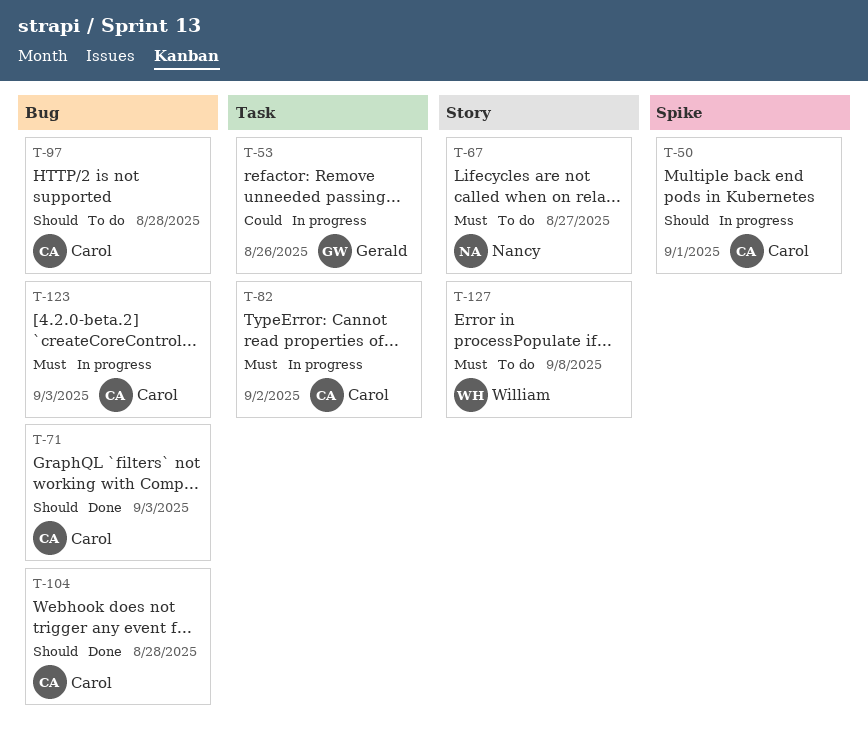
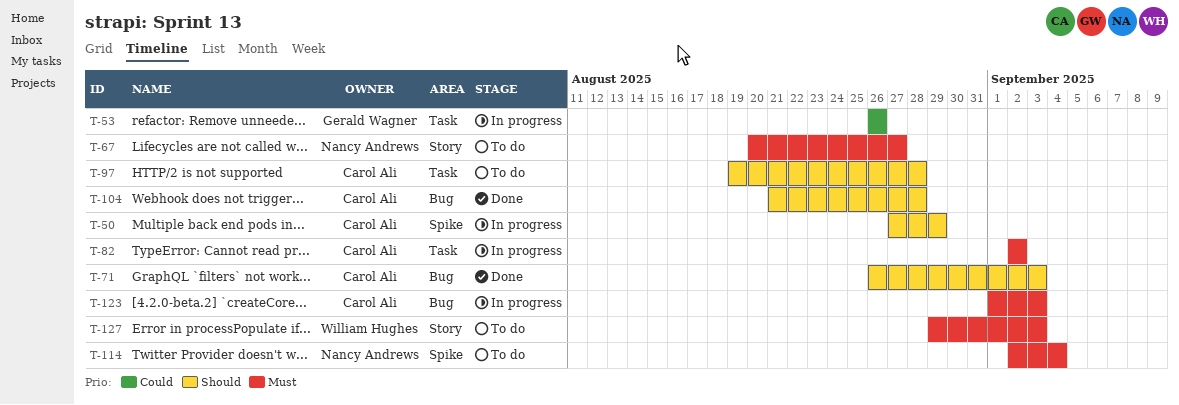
T-50, due: Sep 1 -> Aug 29
T-97, label: Bug -> Task
T-114: none -> present
T-127, due: Sep 8 -> Sep 3

